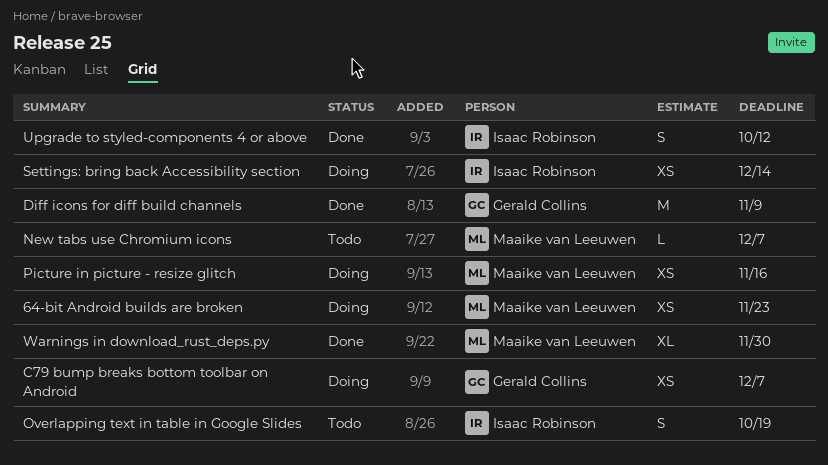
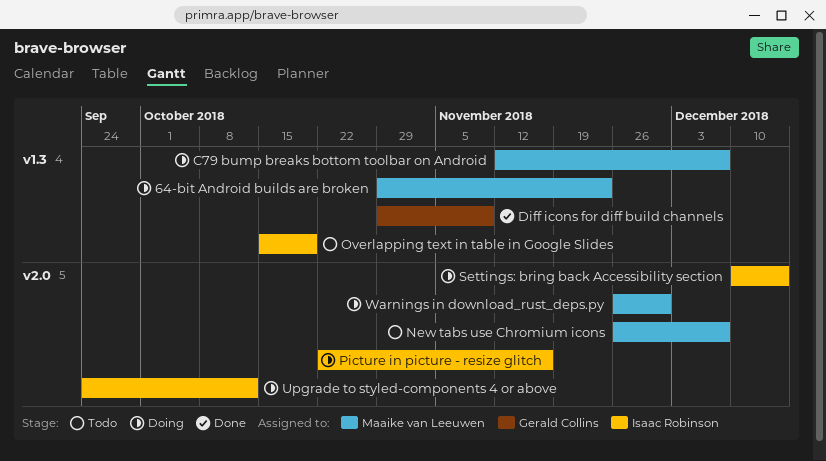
C79 bump breaks bottom toolbar on Android, owner: Gerald Collins -> Maaike van Leeuwen
Picture in picture - resize glitch, owner: Maaike van Leeuwen -> Isaac Robinson
Upgrade to styled-components 4 or above, status: Done -> Doing
Warnings in download_rust_deps.py, status: Done -> Doing

